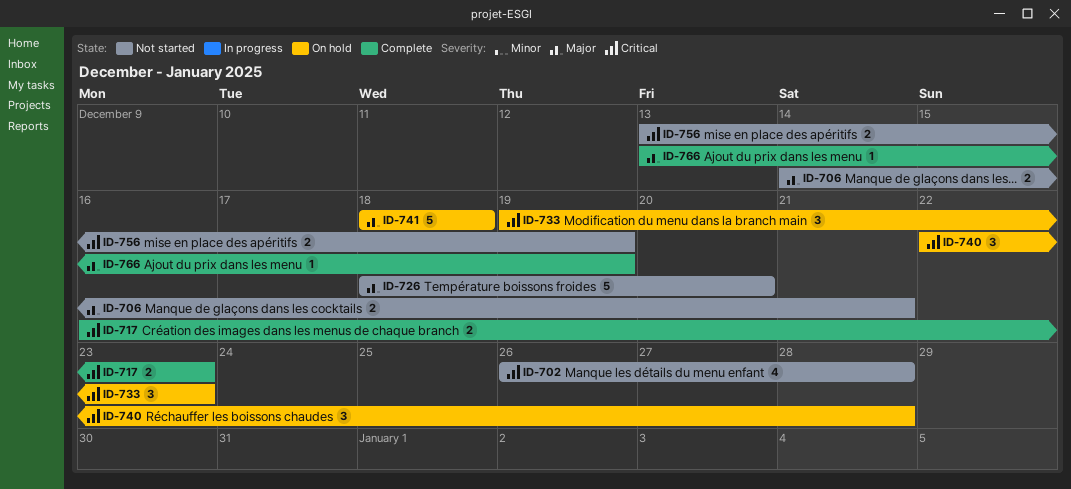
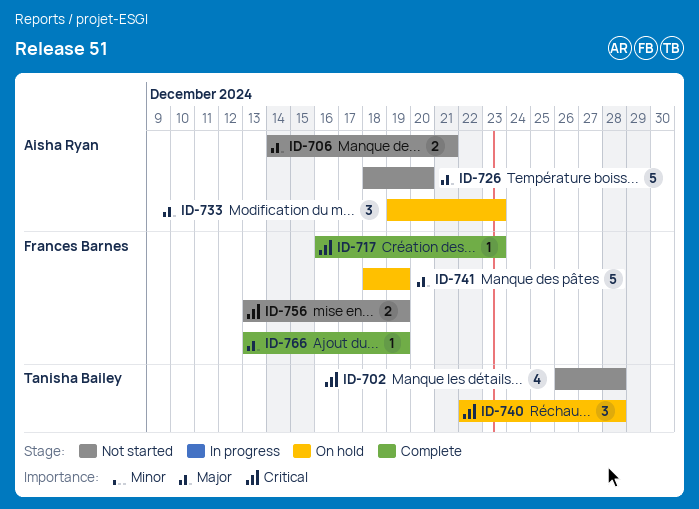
ID-717, estimate: 2 -> 1
ID-733, priority: Critical -> Major
ID-741, due: Dec 18 -> Dec 19

